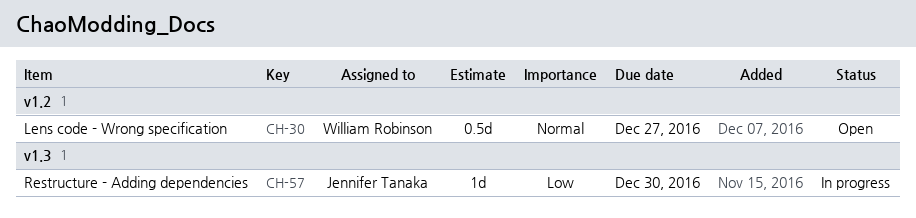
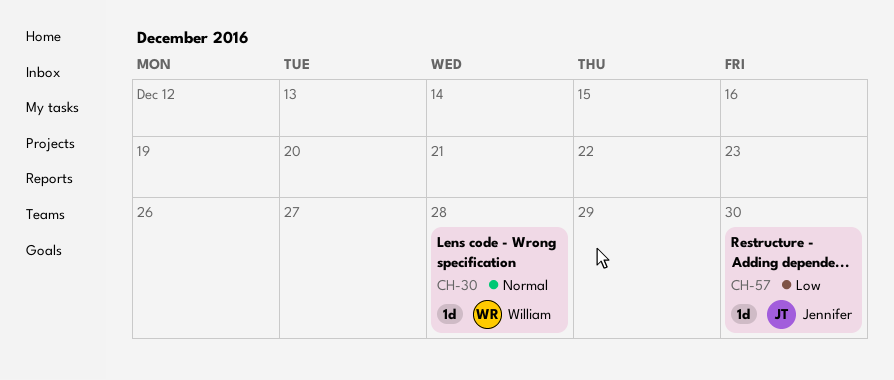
CH-30, estimate: 0.5d -> 1d
CH-30, due: Dec 27 -> Dec 28

